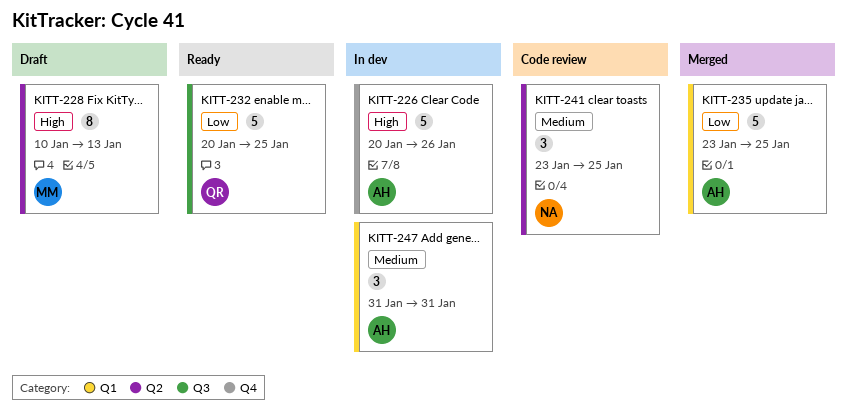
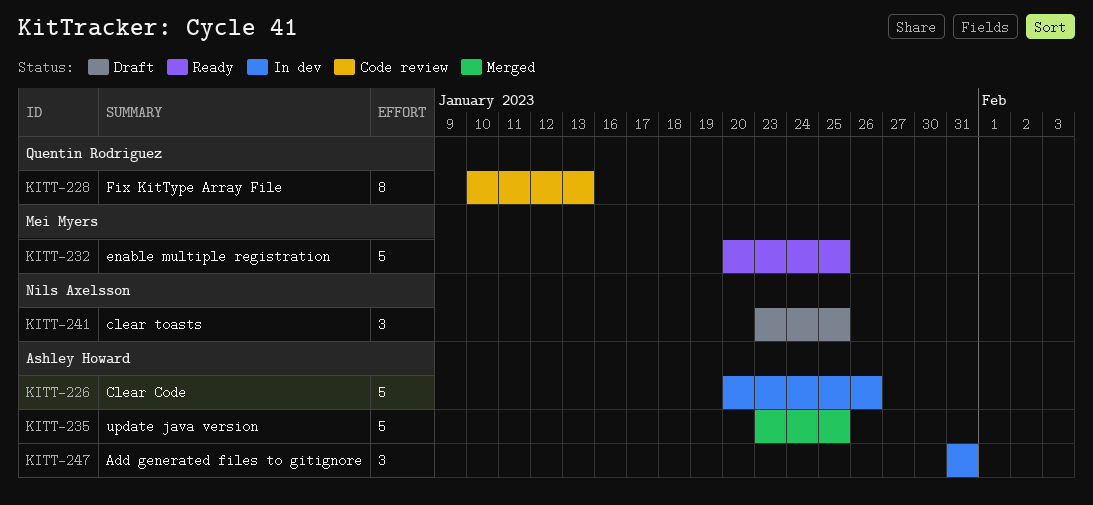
KITT-228, status: Draft -> Code review
KITT-228, owner: Mei Myers -> Quentin Rodriguez
KITT-232, owner: Quentin Rodriguez -> Mei Myers
KITT-241, status: Code review -> Draft

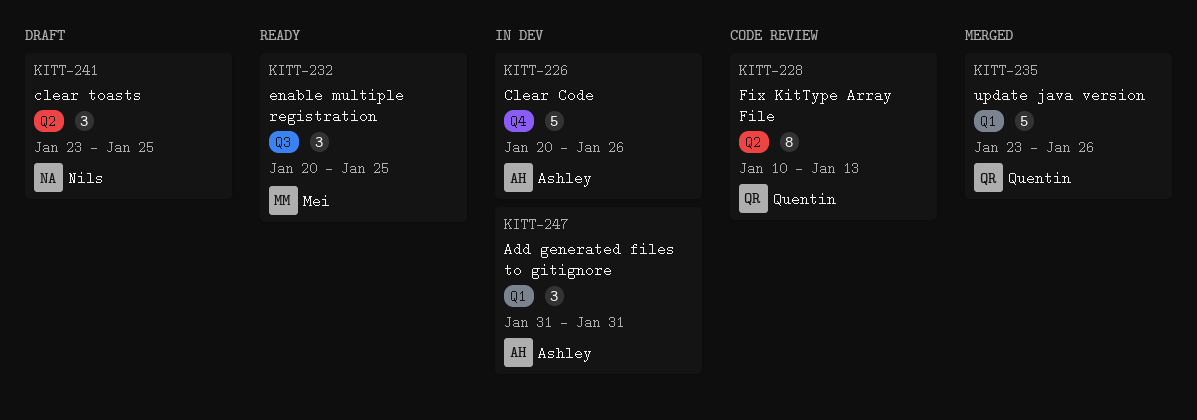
KITT-232, estimate: 5 -> 3
KITT-235, owner: Ashley Howard -> Quentin Rodriguez
KITT-235, due: Jan 25 -> Jan 26

